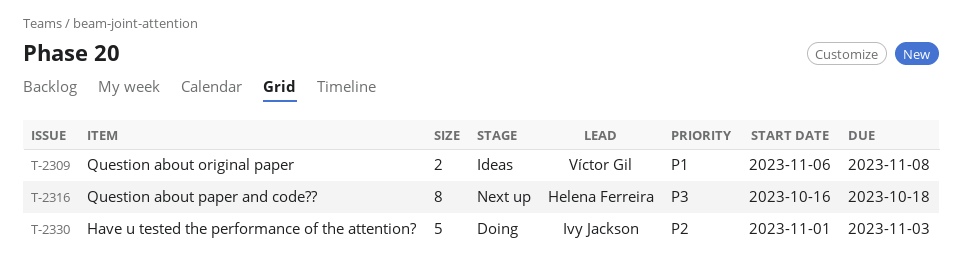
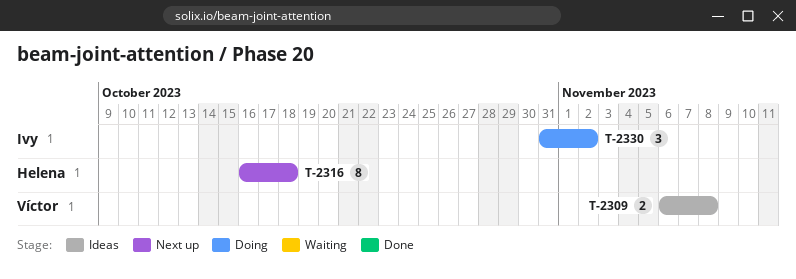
T-2330, estimate: 5 -> 3
T-2330, start: Nov 1 -> Oct 31
T-2330, due: Nov 3 -> Nov 2

